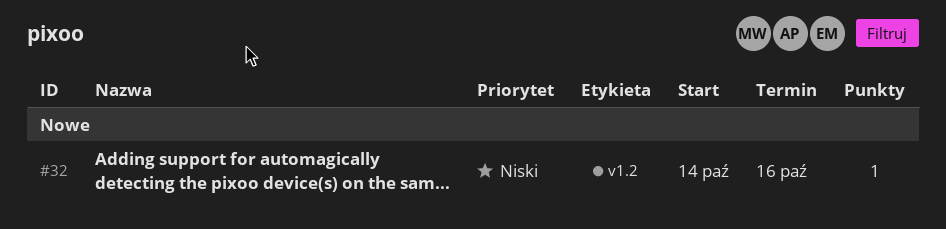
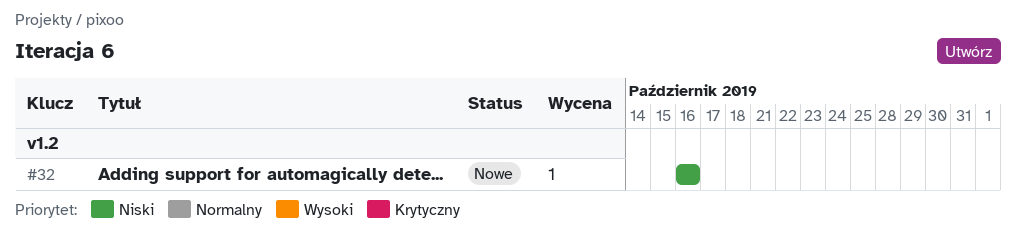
#32, start: Oct 14 -> Oct 16

